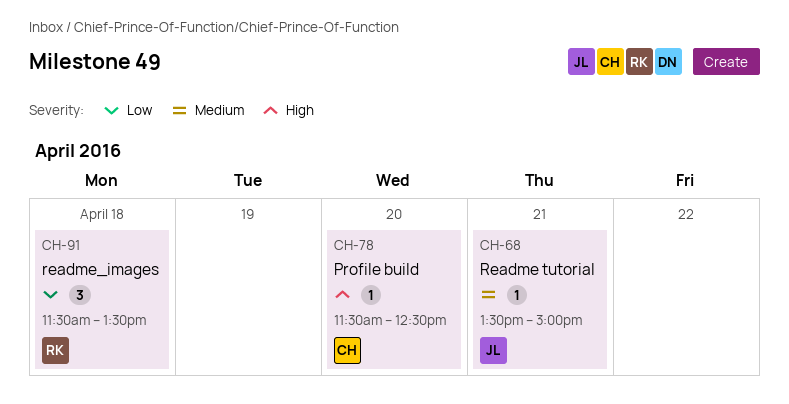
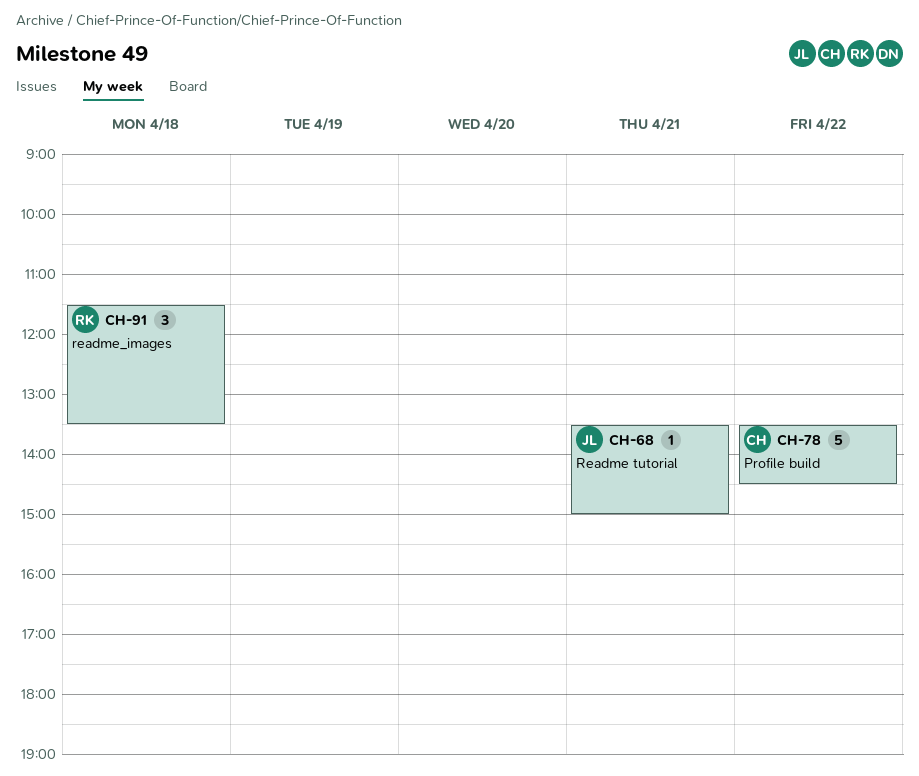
CH-78, estimate: 1 -> 5
CH-78, day: Apr 20 -> Apr 22
CH-78, begins: 11:30 -> 13:30
CH-78, ends: 12:30 -> 14:30

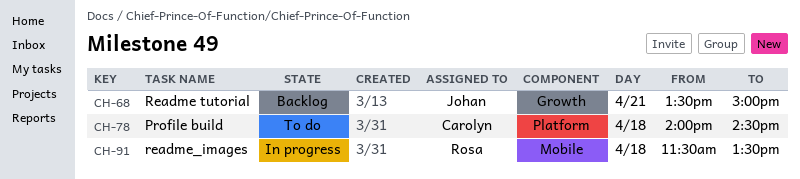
CH-78, day: Apr 22 -> Apr 18
CH-78, begins: 13:30 -> 14:00

